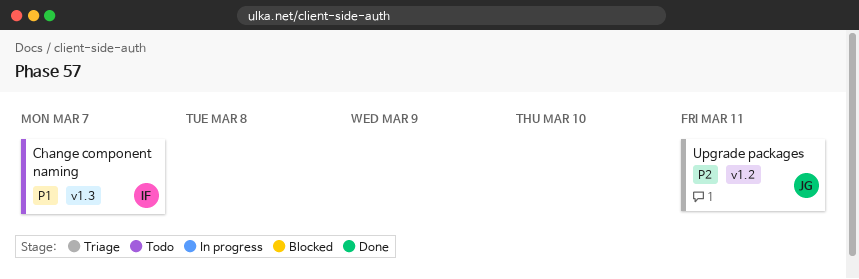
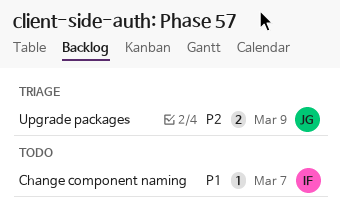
Upgrade packages, due: Mar 11 -> Mar 9

